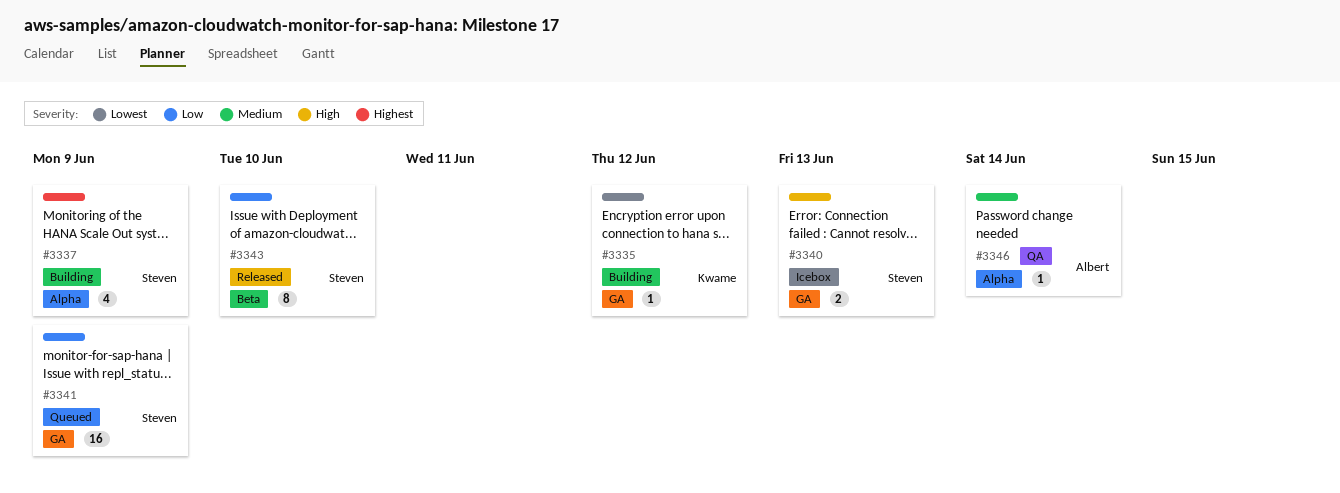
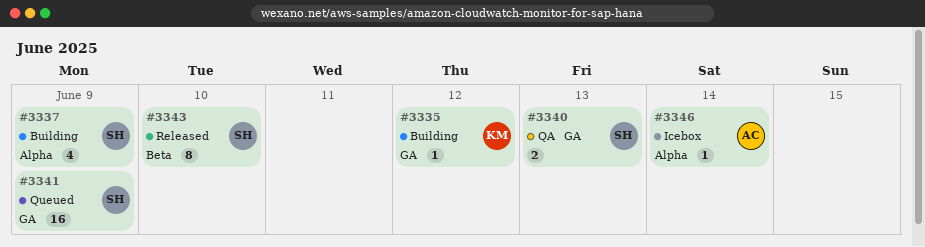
#3340, status: Icebox -> QA
#3346, status: QA -> Icebox

